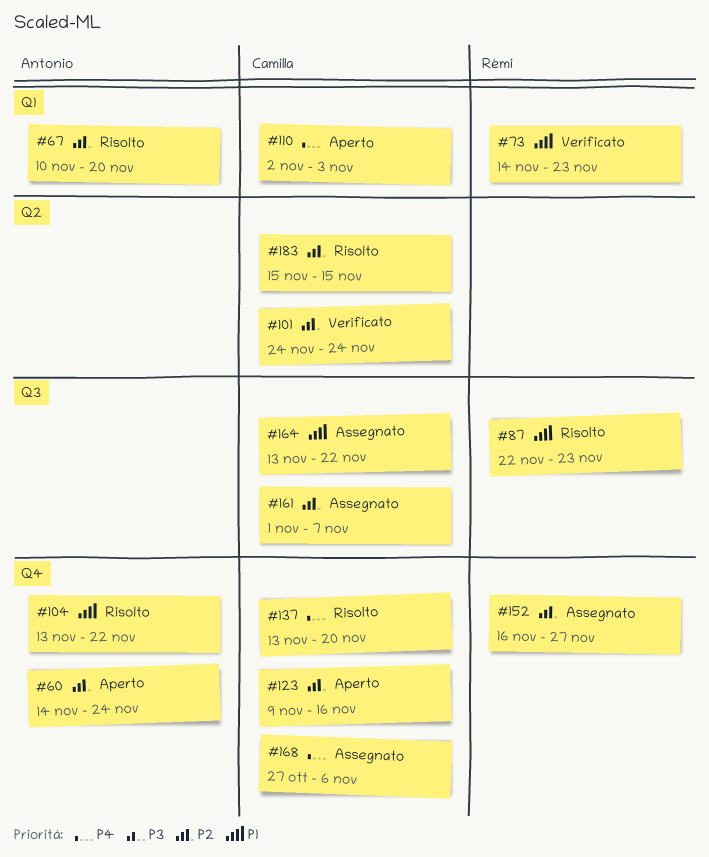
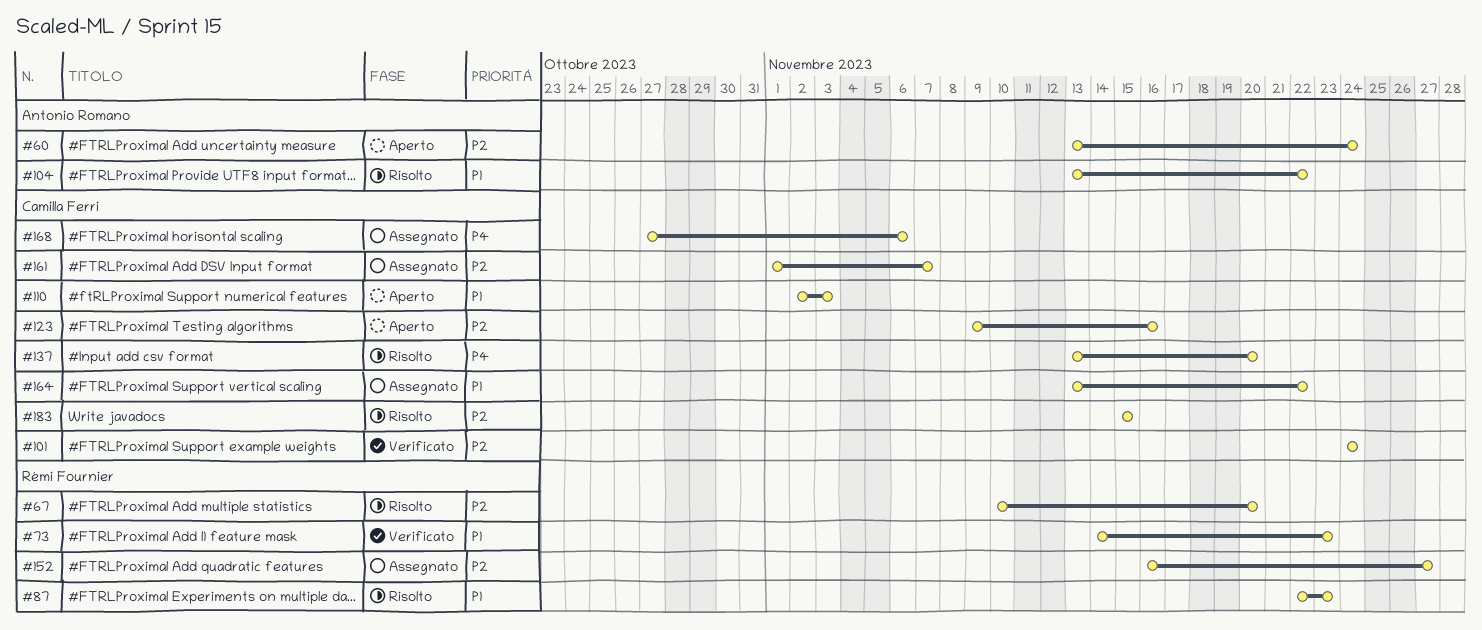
#60, start: Nov 14 -> Nov 13
#67, owner: Antonio Romano -> Rémi Fournier
#110, priority: P4 -> P1

